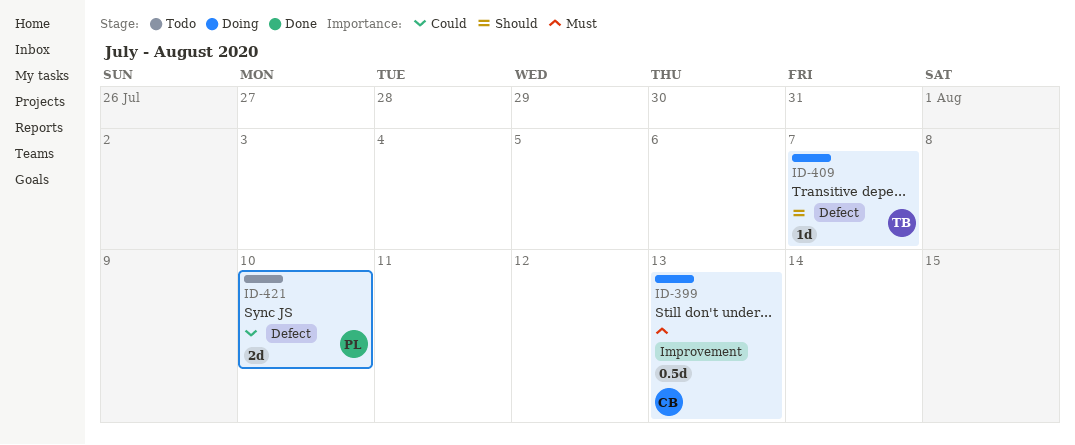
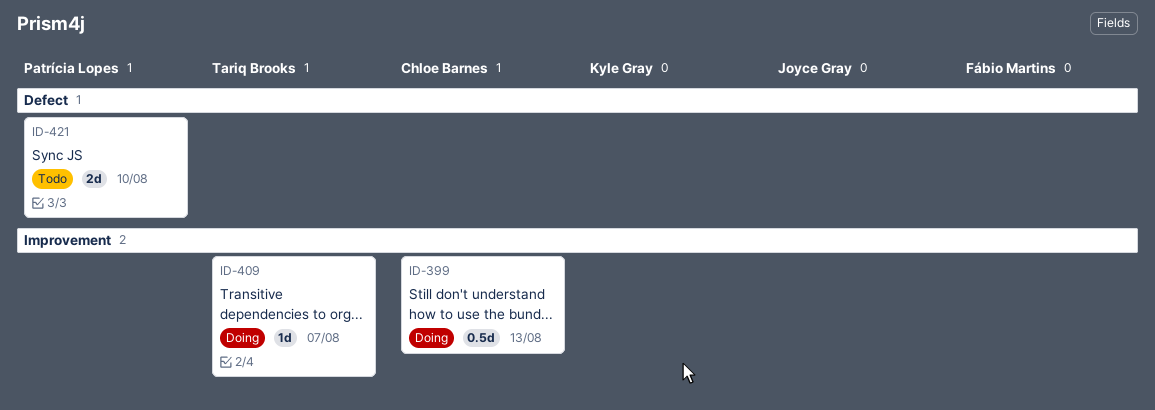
ID-409, label: Defect -> Improvement

